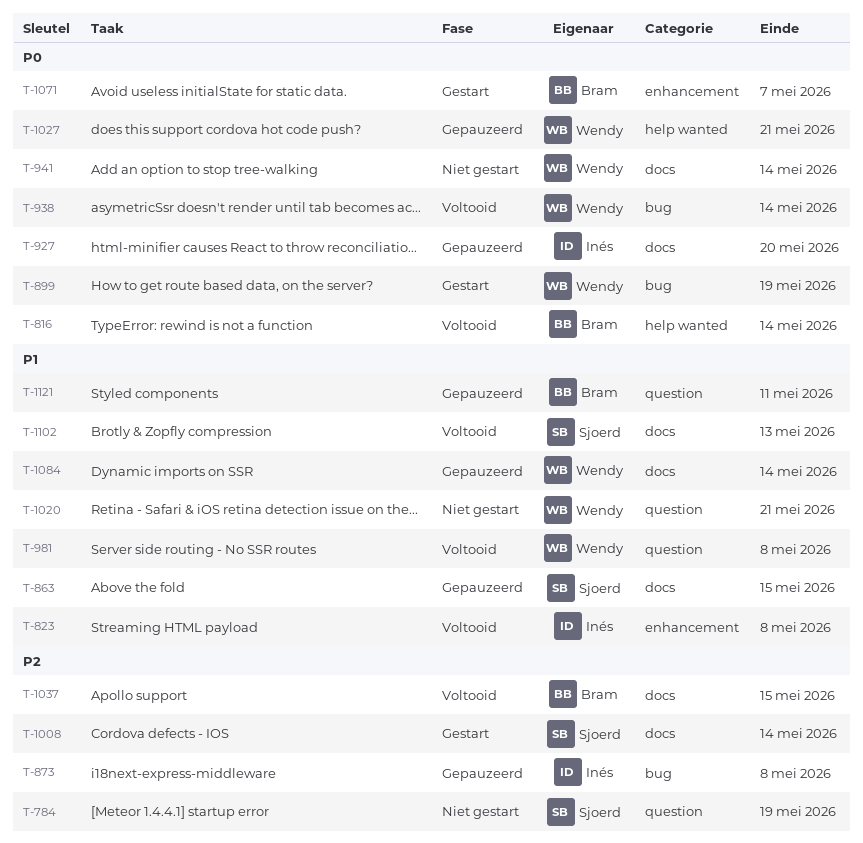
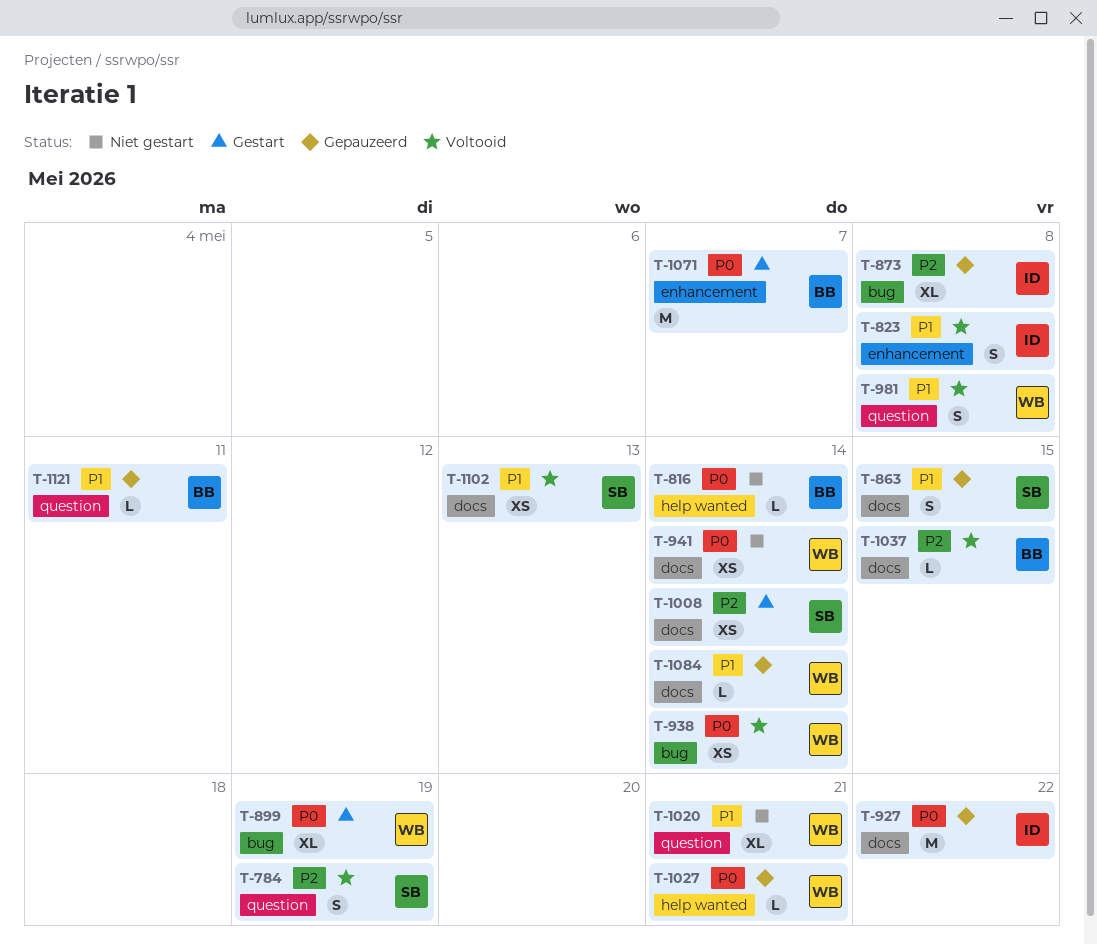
T-784, status: Niet gestart -> Voltooid
T-816, status: Voltooid -> Niet gestart
T-927, due: May 20 -> May 22

